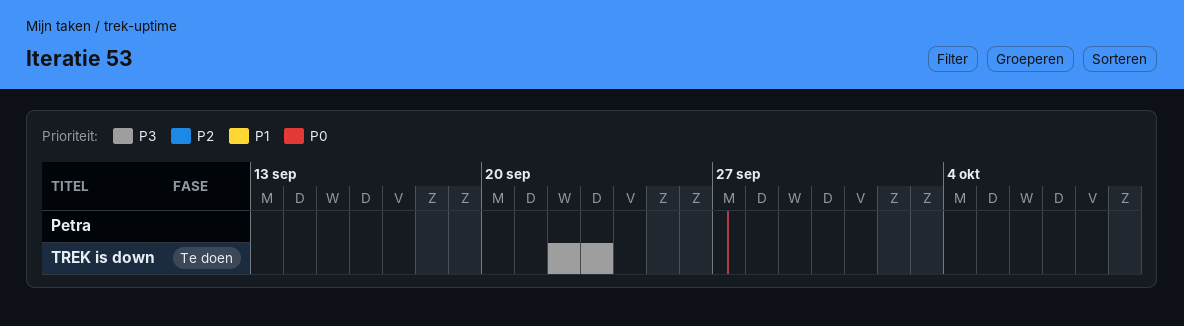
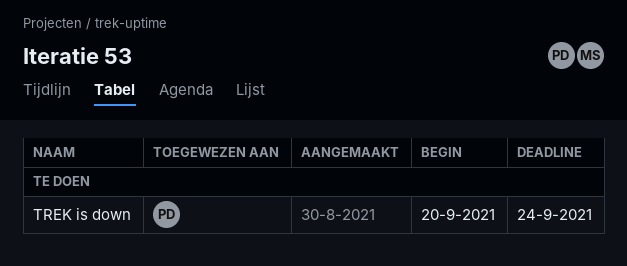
TREK is down, start: Sep 22 -> Sep 20
TREK is down, due: Sep 23 -> Sep 24

